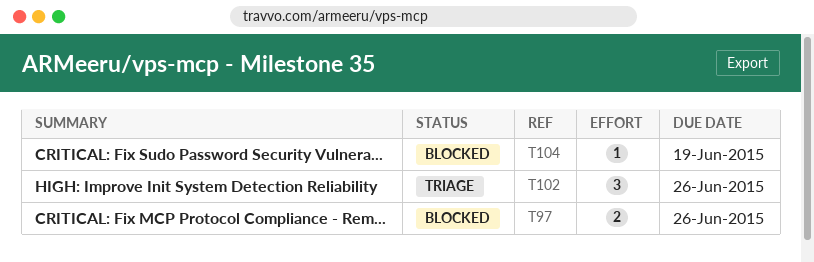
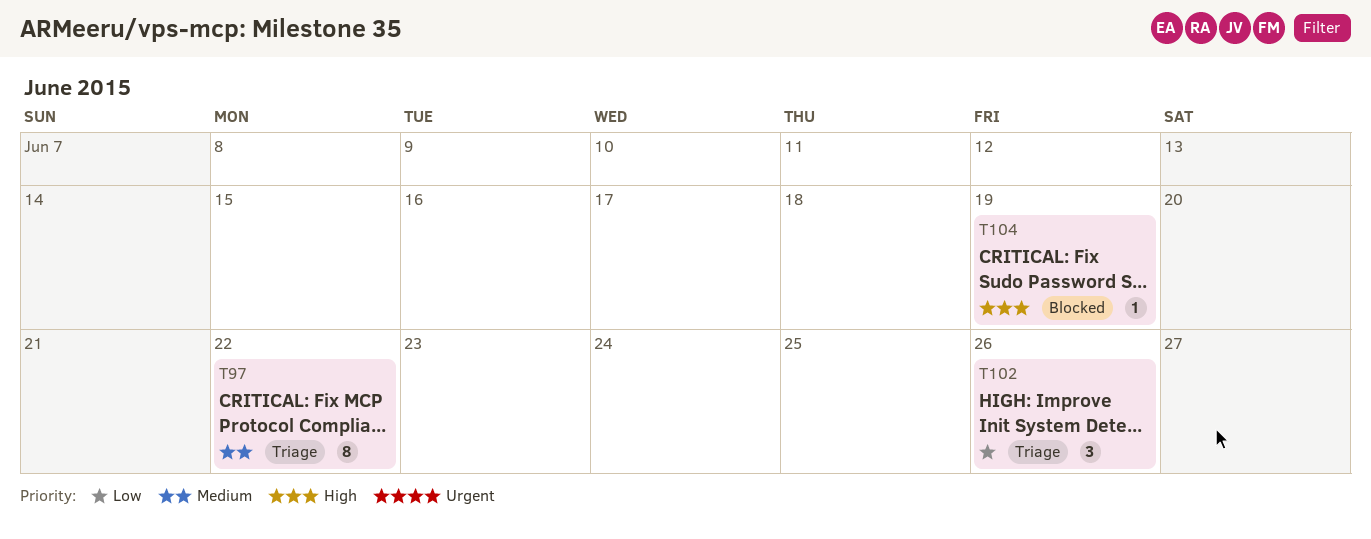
T97, status: Blocked -> Triage
T97, estimate: 2 -> 8
T97, due: Jun 26 -> Jun 22

